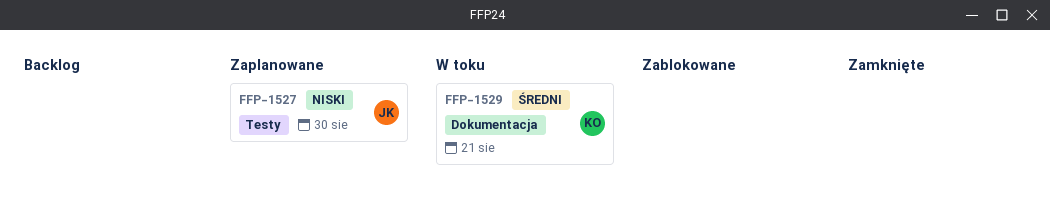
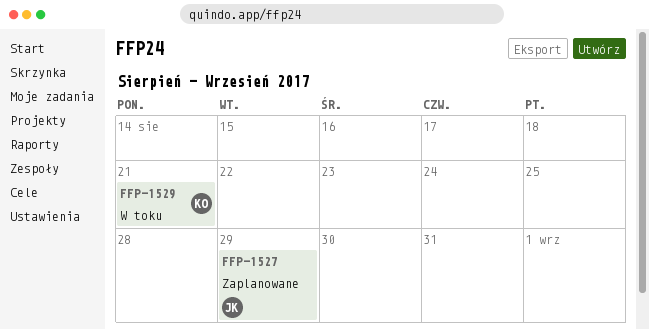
FFP-1527, due: Aug 30 -> Aug 29

